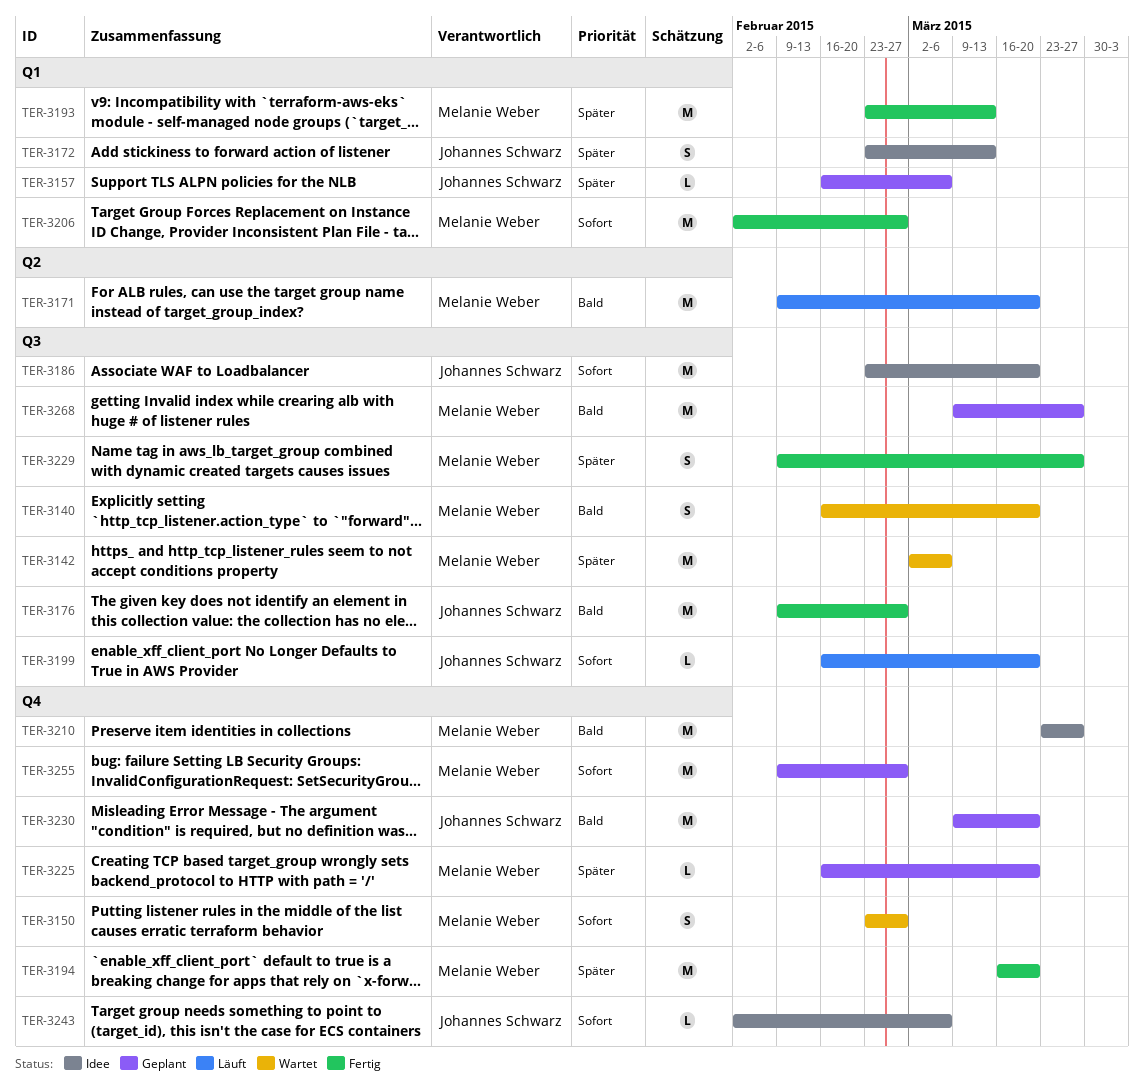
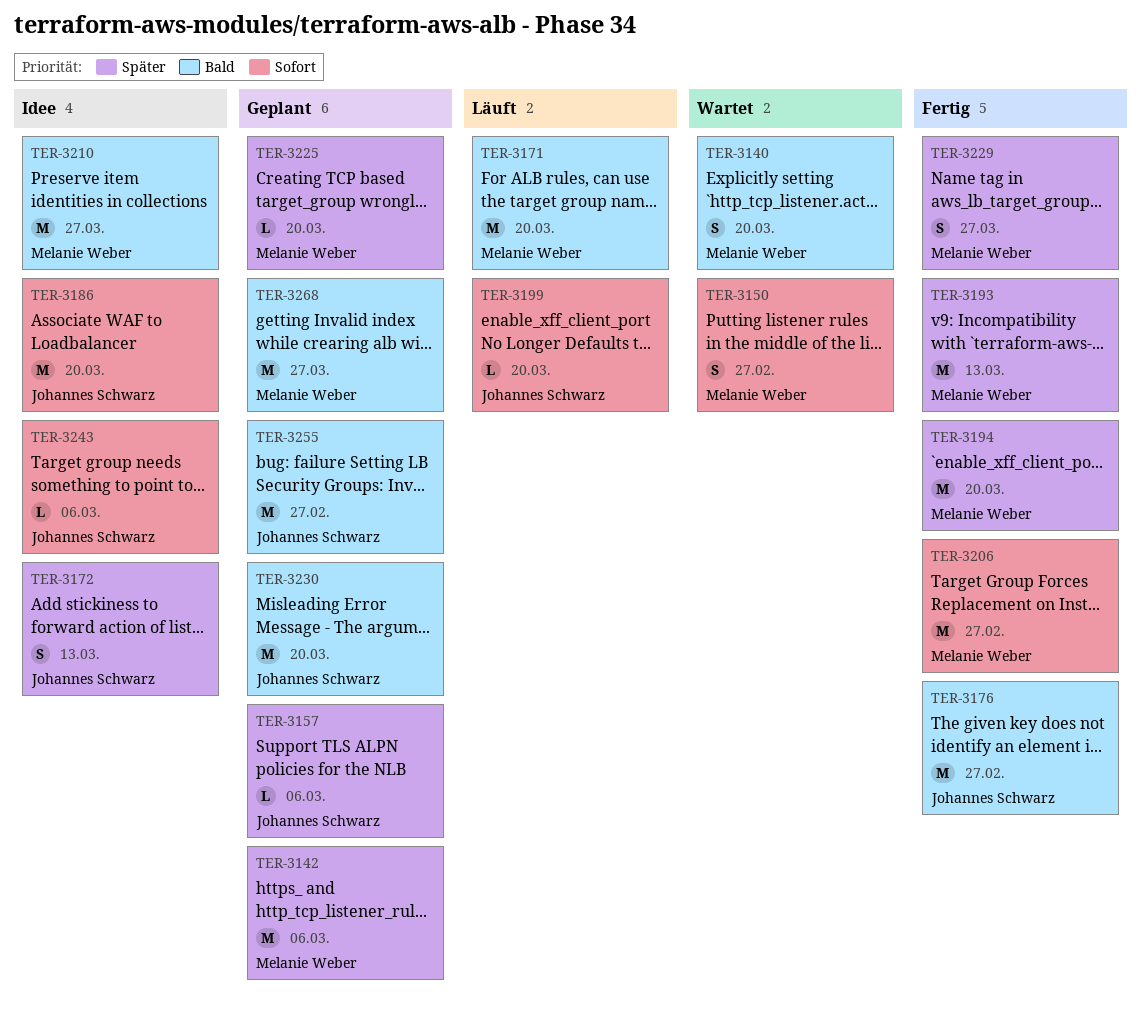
TER-3142, status: Wartet -> Geplant
TER-3255, owner: Melanie Weber -> Johannes Schwarz
TER-3255, priority: Sofort -> Bald

